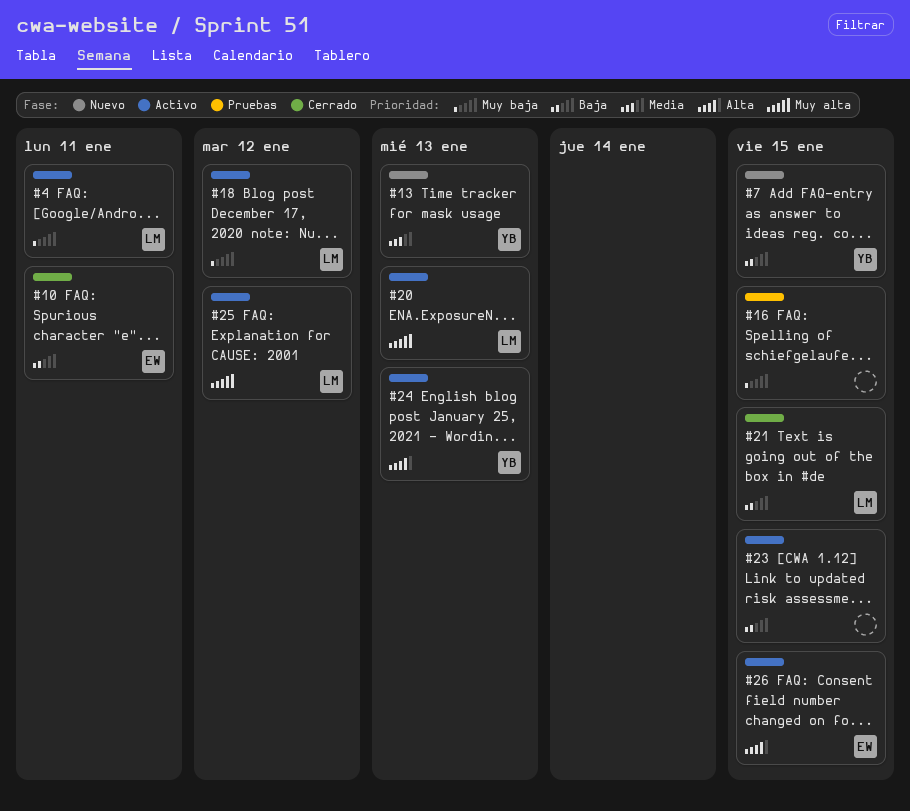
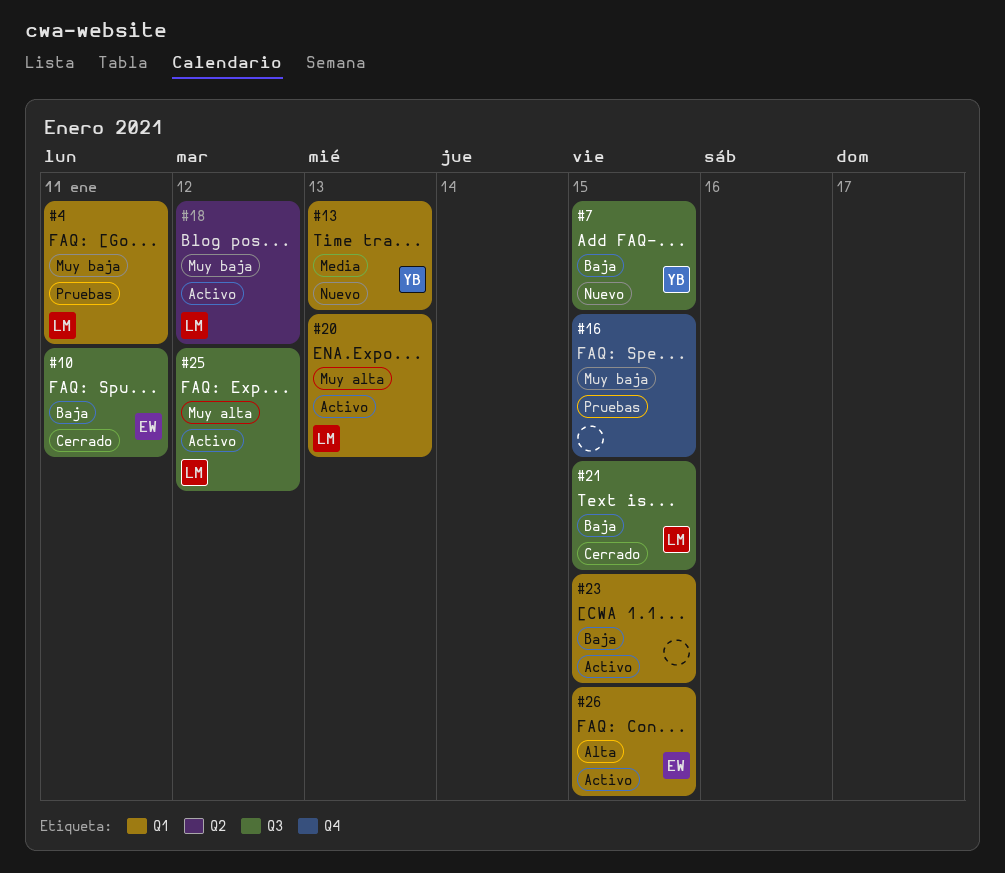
#4, status: Activo -> Pruebas
#24: present -> none

